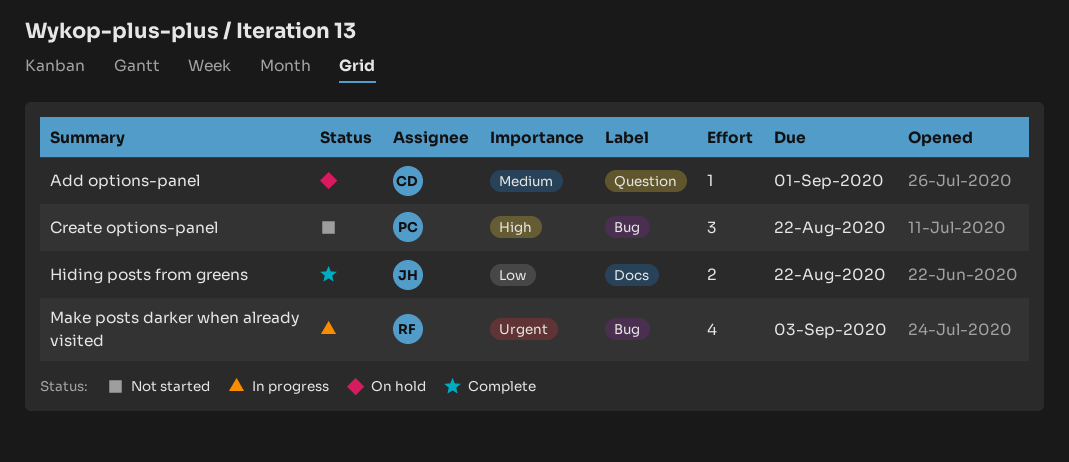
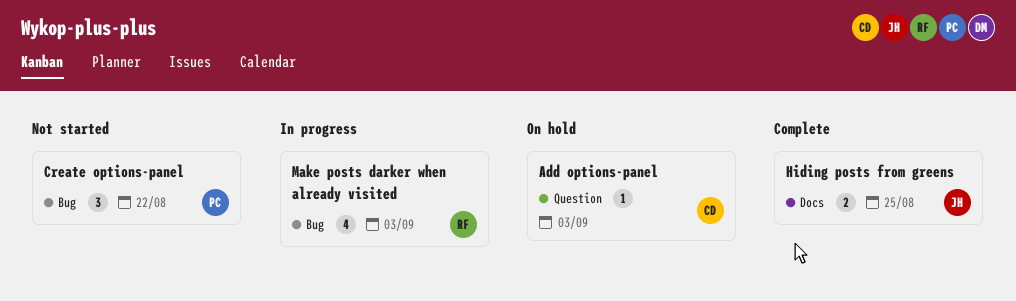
Add options-panel, due: Sep 1 -> Sep 3
Hiding posts from greens, due: Aug 22 -> Aug 25

